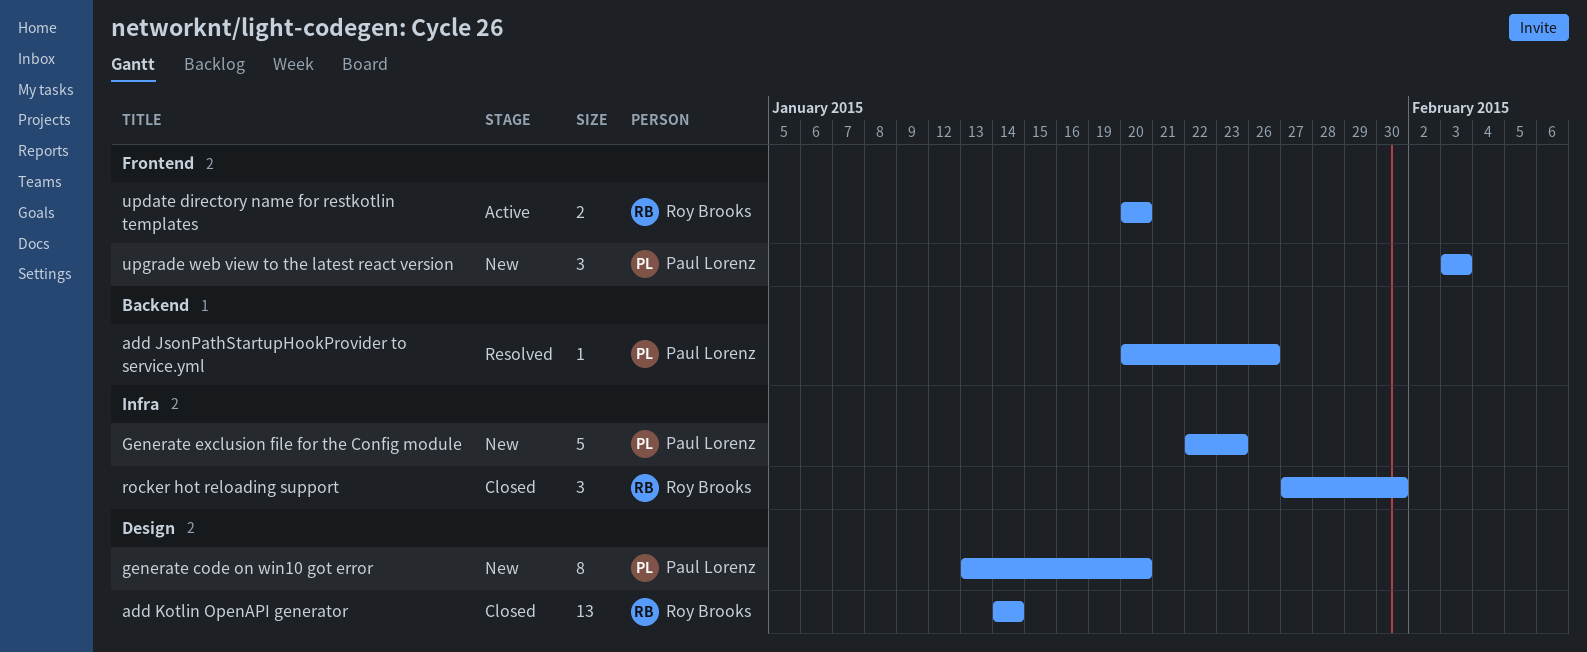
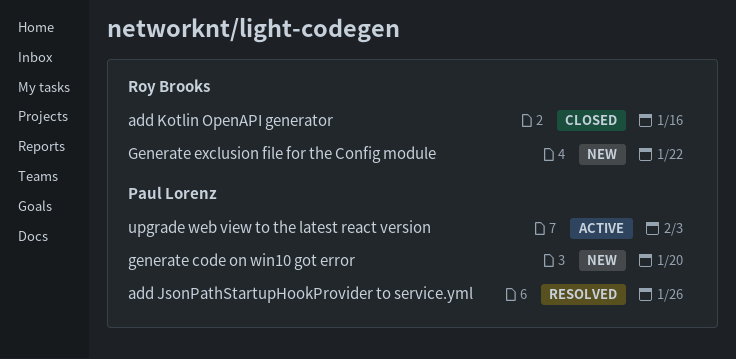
add Kotlin OpenAPI generator, due: Jan 14 -> Jan 16
Generate exclusion file for the Config module, owner: Paul Lorenz -> Roy Brooks
Generate exclusion file for the Config module, due: Jan 23 -> Jan 22
rocker hot reloading support: present -> none
update directory name for restkotlin templates: present -> none
upgrade web view to the latest react version, status: New -> Active

